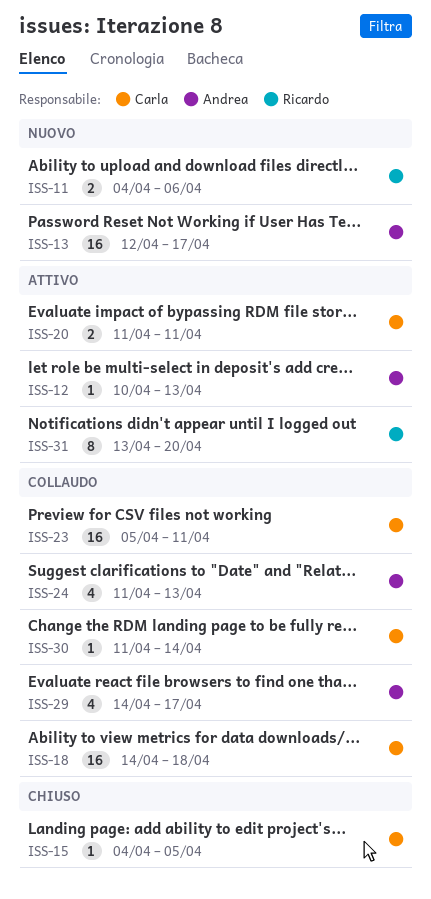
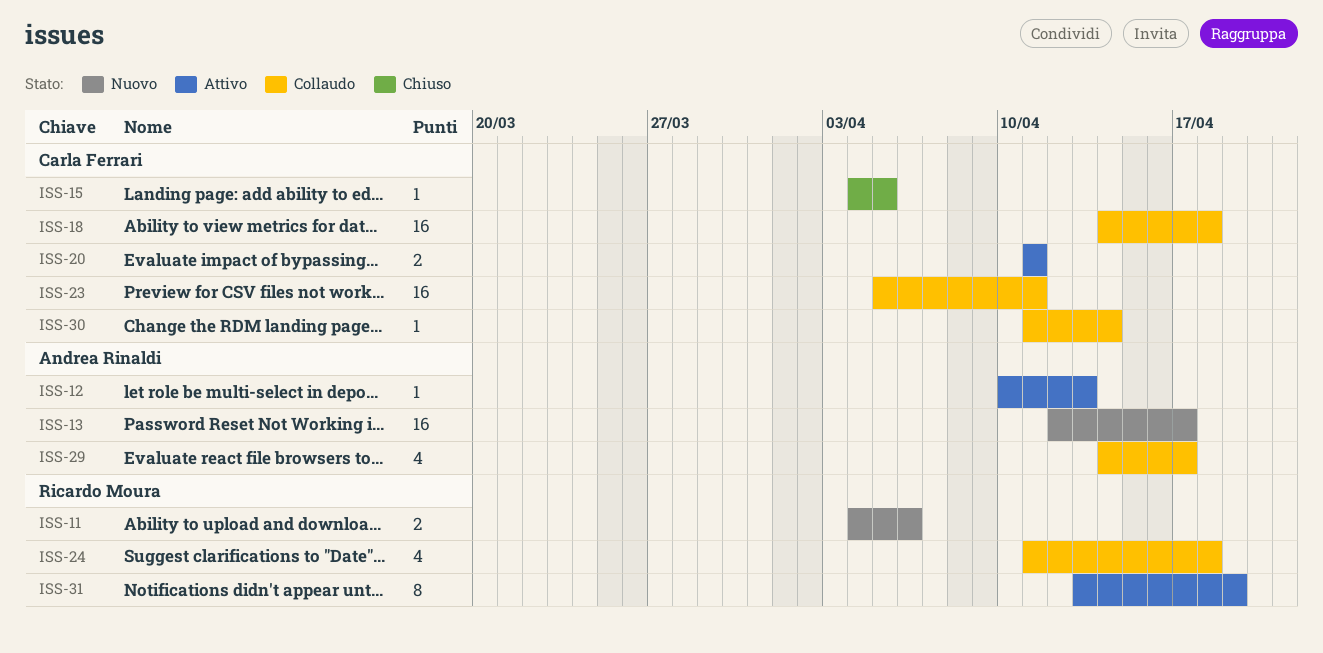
ISS-24, owner: Andrea Rinaldi -> Ricardo Moura
ISS-24, due: Apr 13 -> Apr 18
ISS-31, due: Apr 20 -> Apr 19

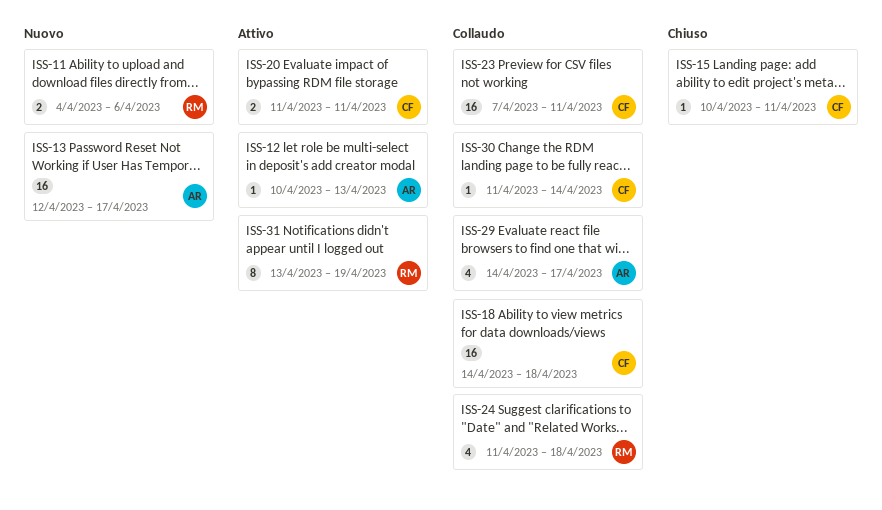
ISS-15, start: Apr 4 -> Apr 10
ISS-15, due: Apr 5 -> Apr 11
ISS-23, start: Apr 5 -> Apr 7

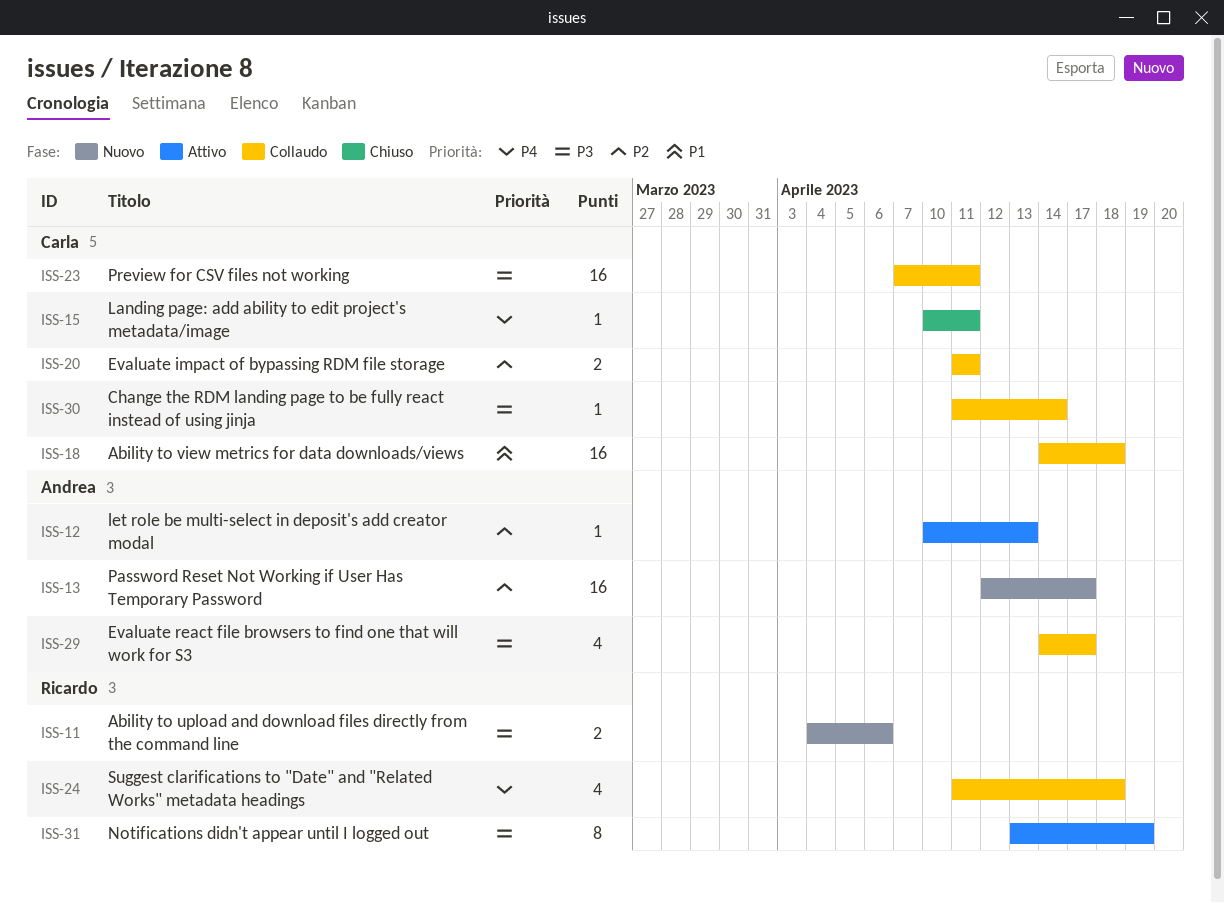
ISS-20, status: Attivo -> Collaudo

